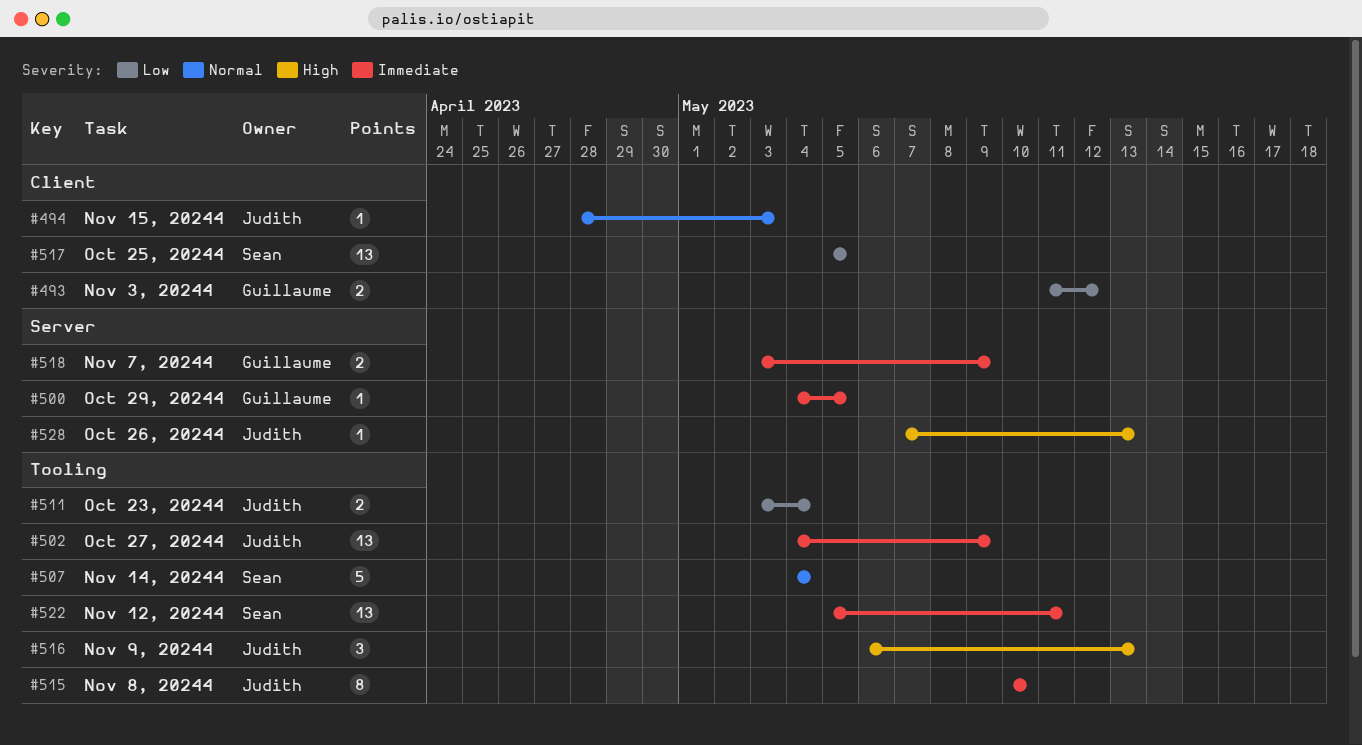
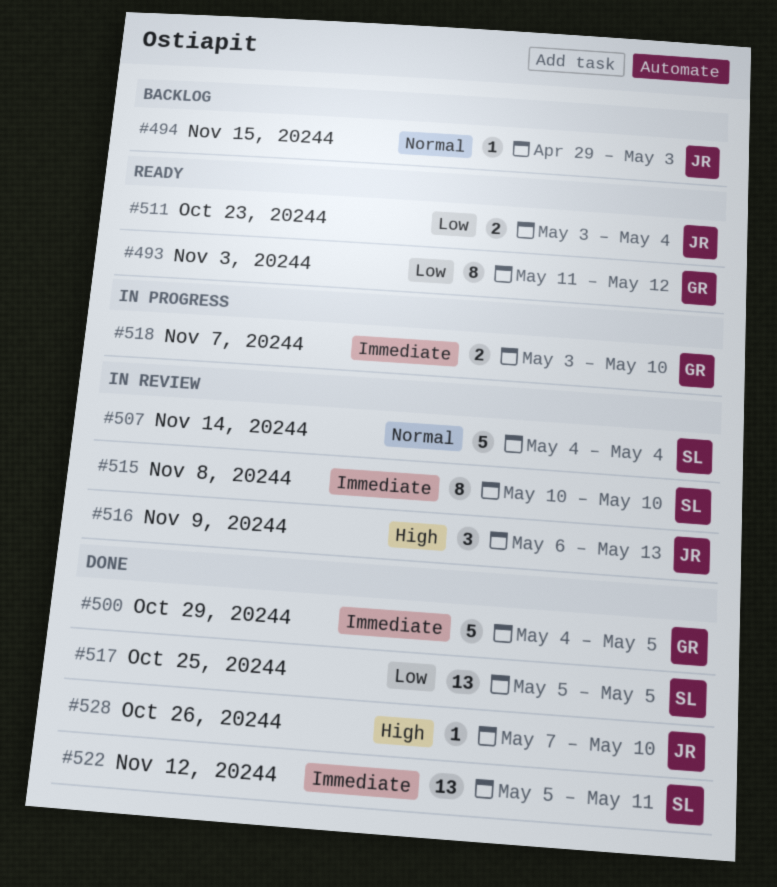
#493, estimate: 2 -> 8
#494, start: Apr 28 -> Apr 29
#500, estimate: 1 -> 5
#502: present -> none
#515, owner: Judith -> Sean
#518, due: May 9 -> May 10
#528, due: May 13 -> May 10

